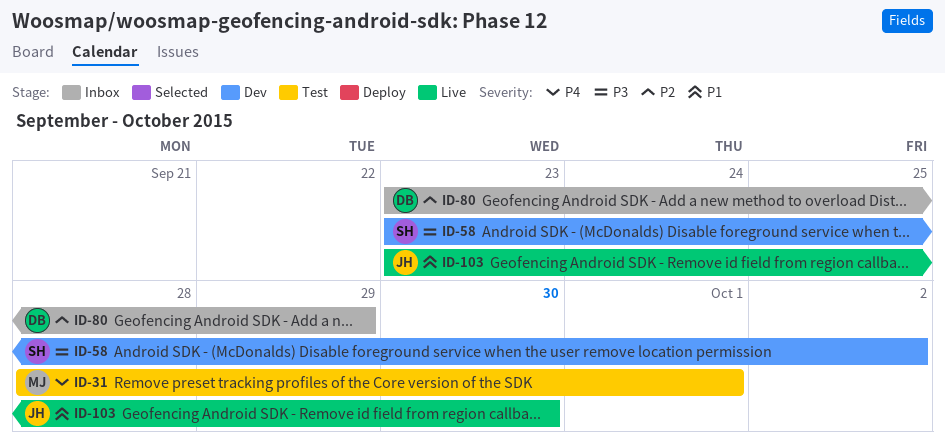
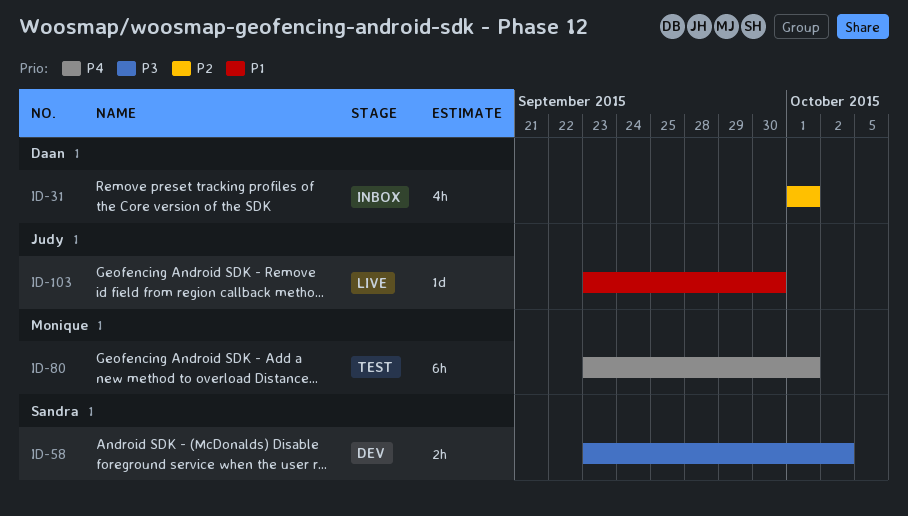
ID-31, status: Test -> Inbox
ID-31, owner: Monique -> Daan
ID-31, priority: P4 -> P2
ID-31, start: Sep 28 -> Oct 1
ID-80, status: Inbox -> Test
ID-80, owner: Daan -> Monique
ID-80, priority: P2 -> P4
ID-80, due: Sep 29 -> Oct 1

